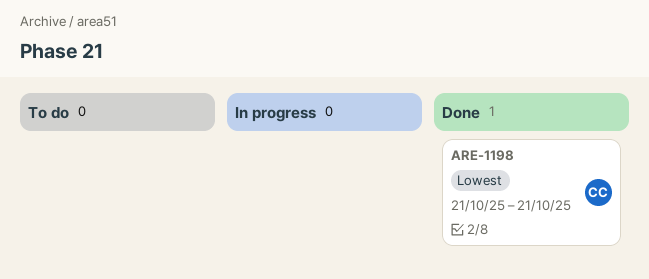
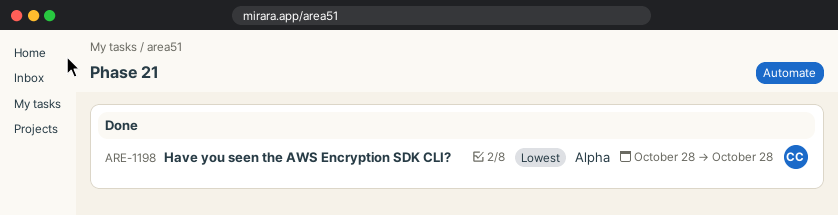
ARE-1198, start: Oct 21 -> Oct 28
ARE-1198, due: Oct 21 -> Oct 28

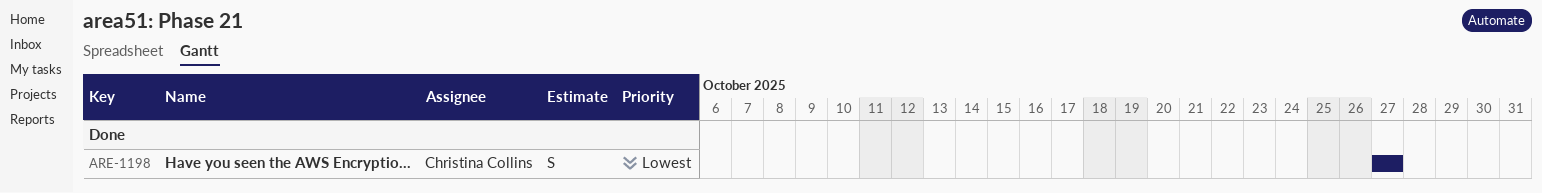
ARE-1198, start: Oct 28 -> Oct 27
ARE-1198, due: Oct 28 -> Oct 27

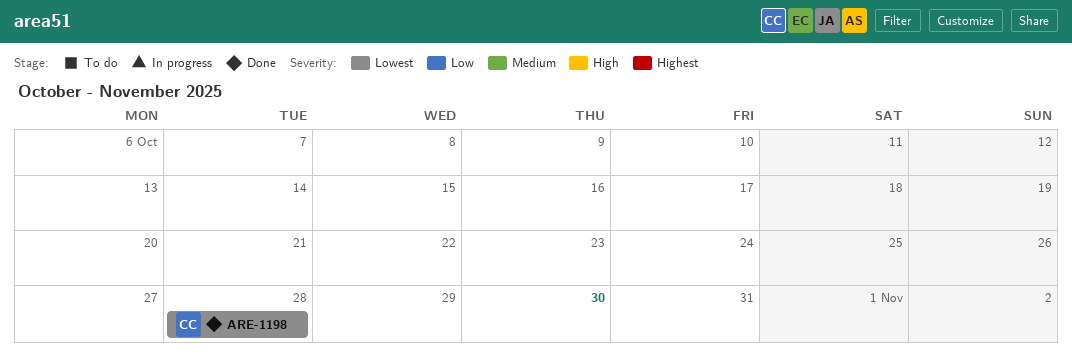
ARE-1198, start: Oct 27 -> Oct 28
ARE-1198, due: Oct 27 -> Oct 28

